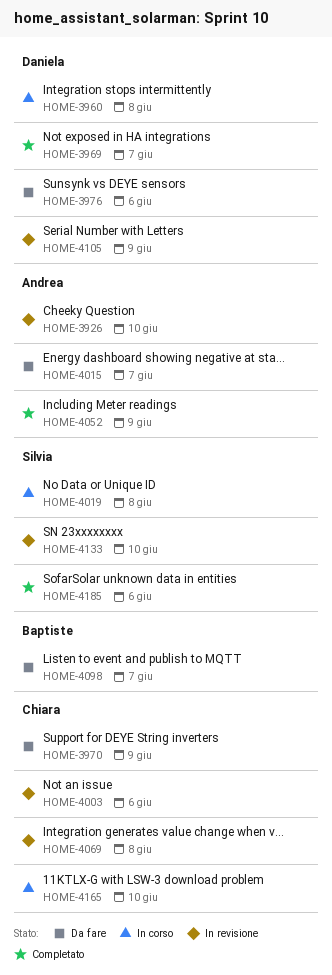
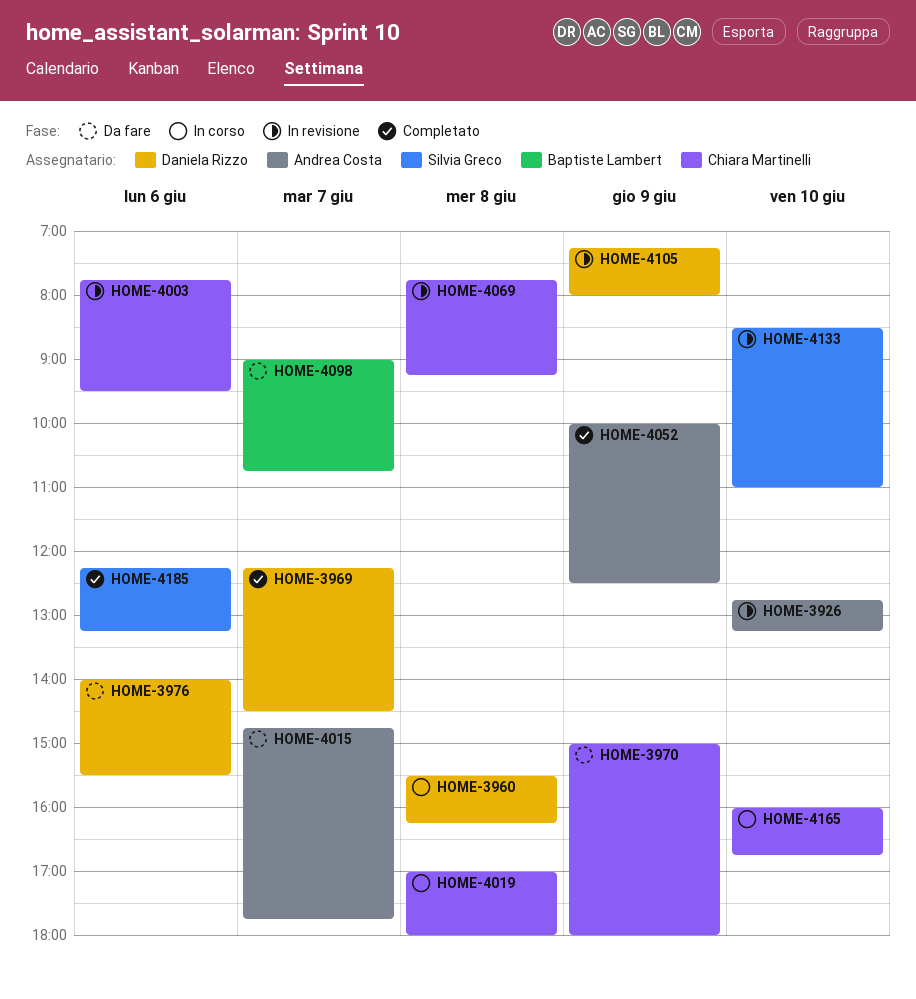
HOME-4019, owner: Silvia Greco -> Chiara Martinelli

